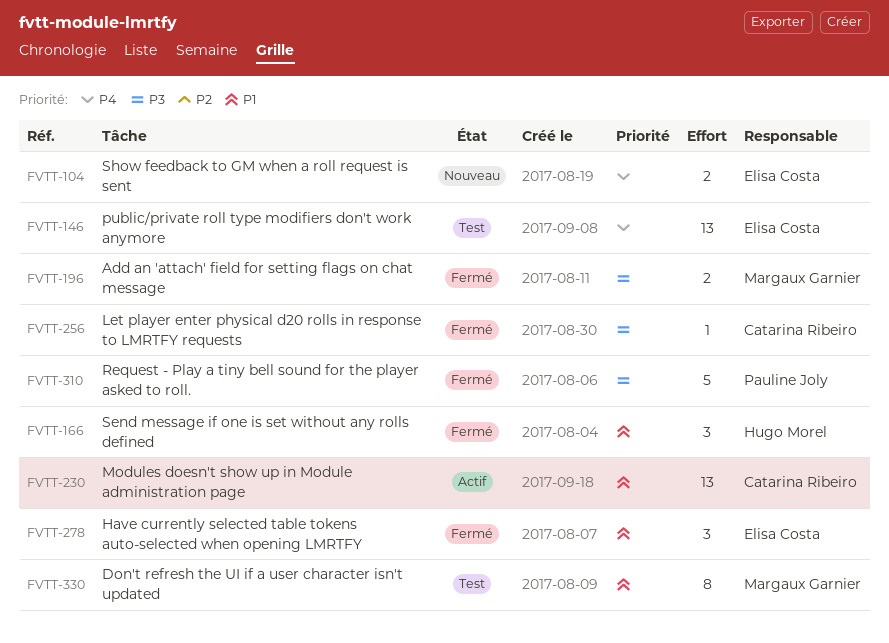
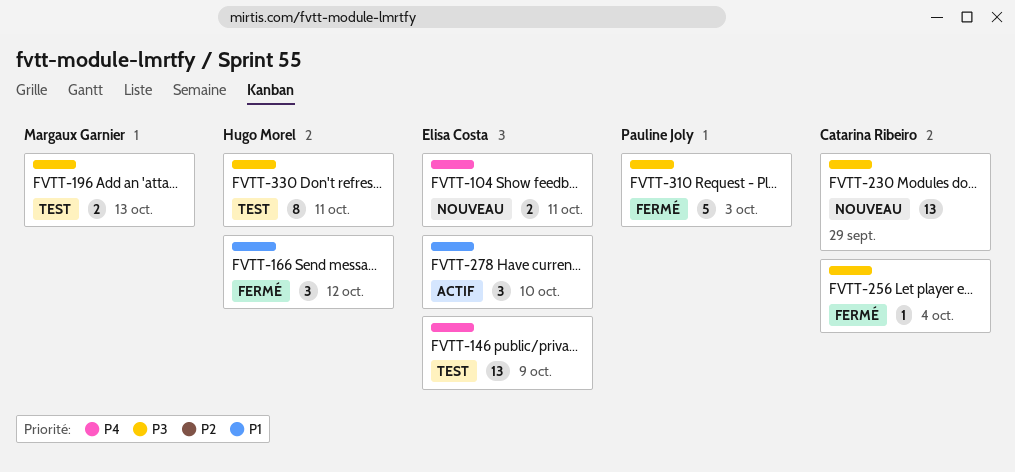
FVTT-196, status: Fermé -> Test
FVTT-230, status: Actif -> Nouveau
FVTT-230, priority: P1 -> P3
FVTT-278, status: Fermé -> Actif
FVTT-330, owner: Margaux Garnier -> Hugo Morel
FVTT-330, priority: P1 -> P3

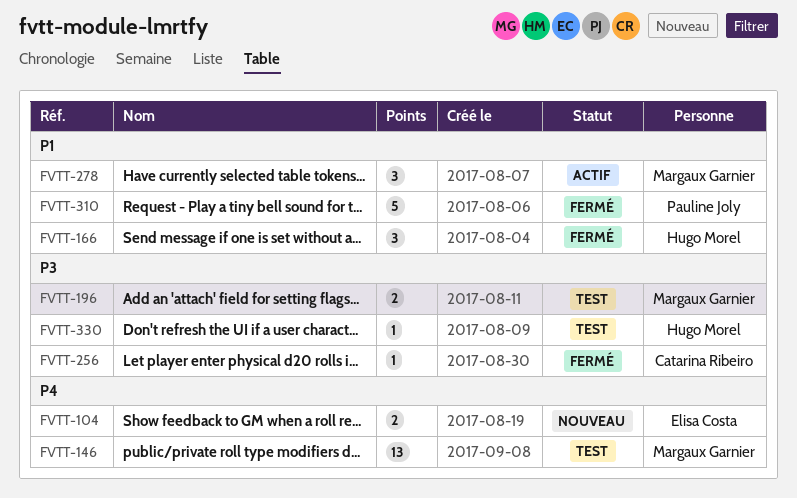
FVTT-146, owner: Elisa Costa -> Margaux Garnier
FVTT-230: present -> none
FVTT-278, owner: Elisa Costa -> Margaux Garnier
FVTT-310, priority: P3 -> P1
FVTT-330, estimate: 8 -> 1

